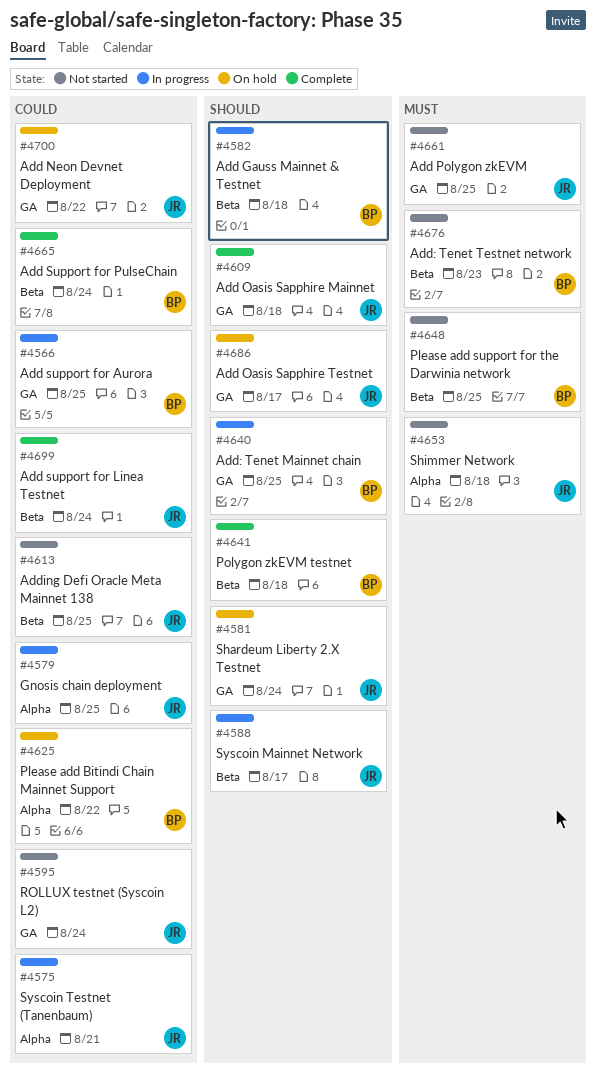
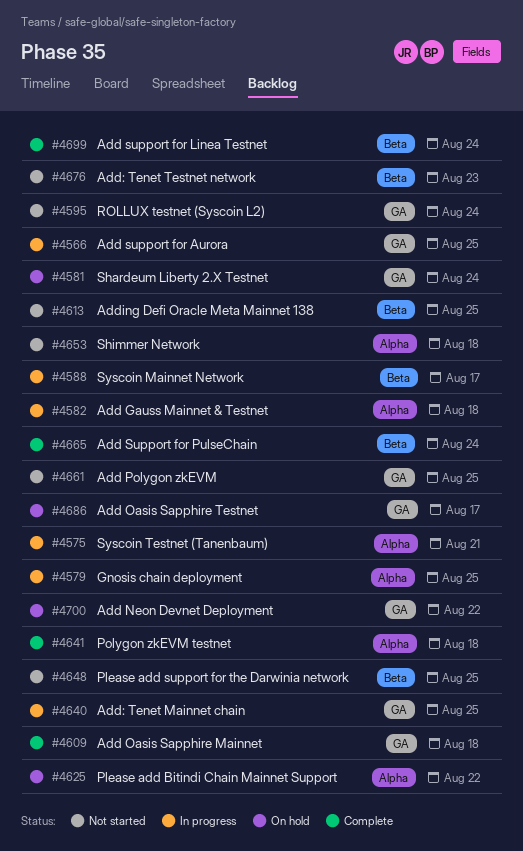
#4582, label: Beta -> Alpha
#4641, label: Beta -> Alpha

